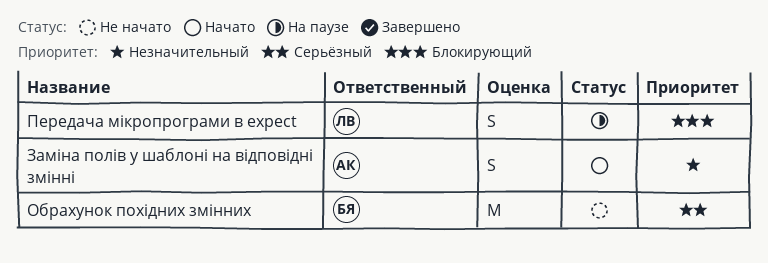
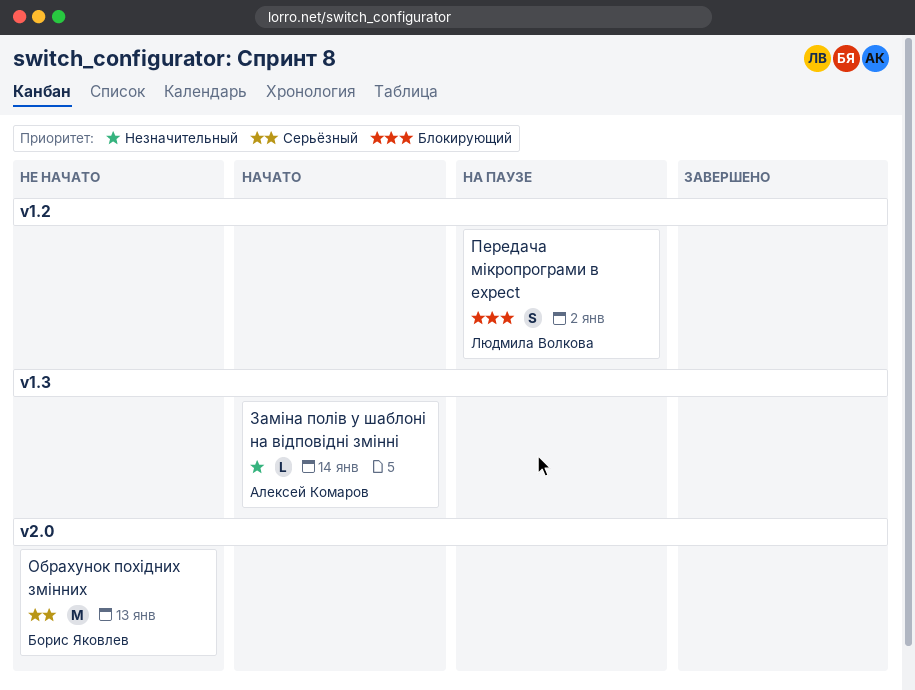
Заміна полів у шаблоні на відповідні змінні, estimate: S -> L

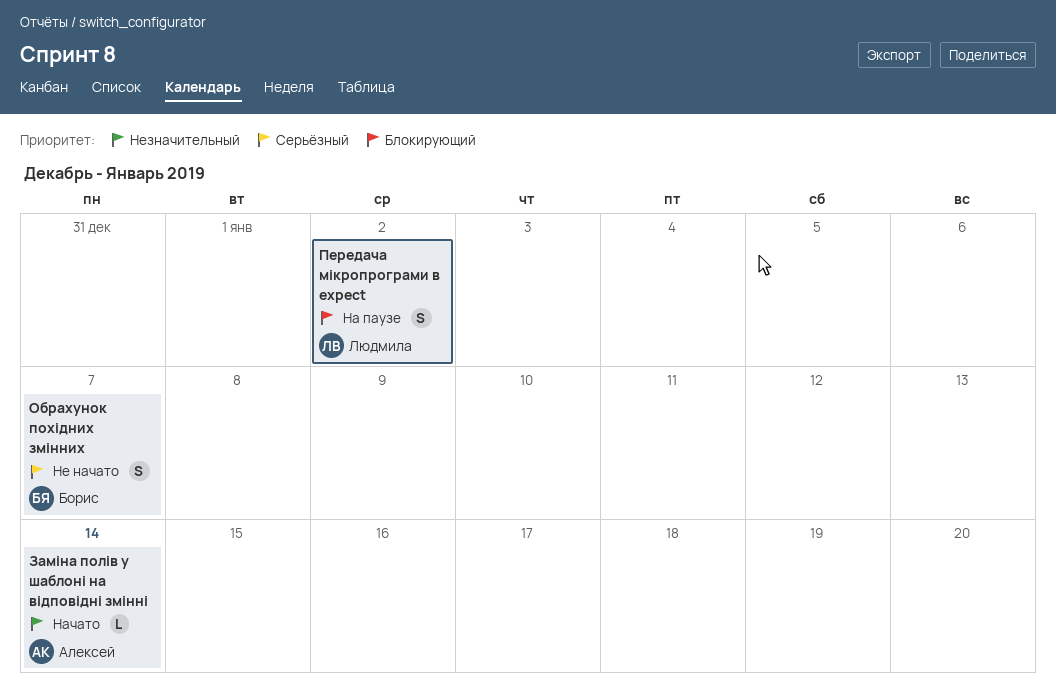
Обрахунок похідних змінних, estimate: M -> S
Обрахунок похідних змінних, due: Jan 13 -> Jan 7

